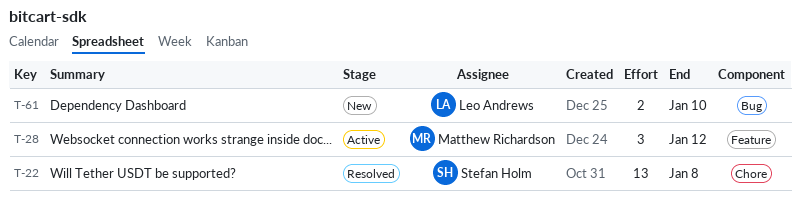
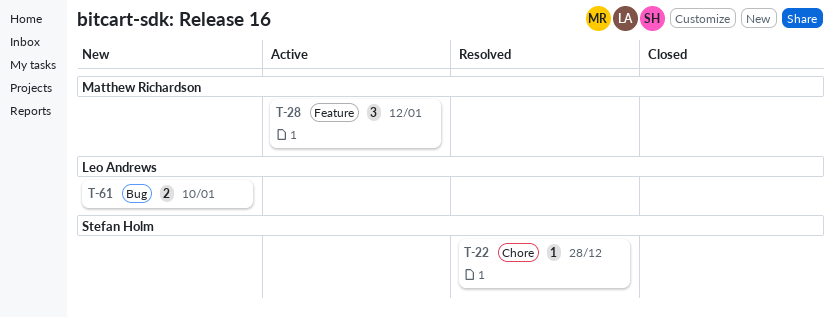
T-22, estimate: 13 -> 1
T-22, due: Jan 8 -> Dec 28

